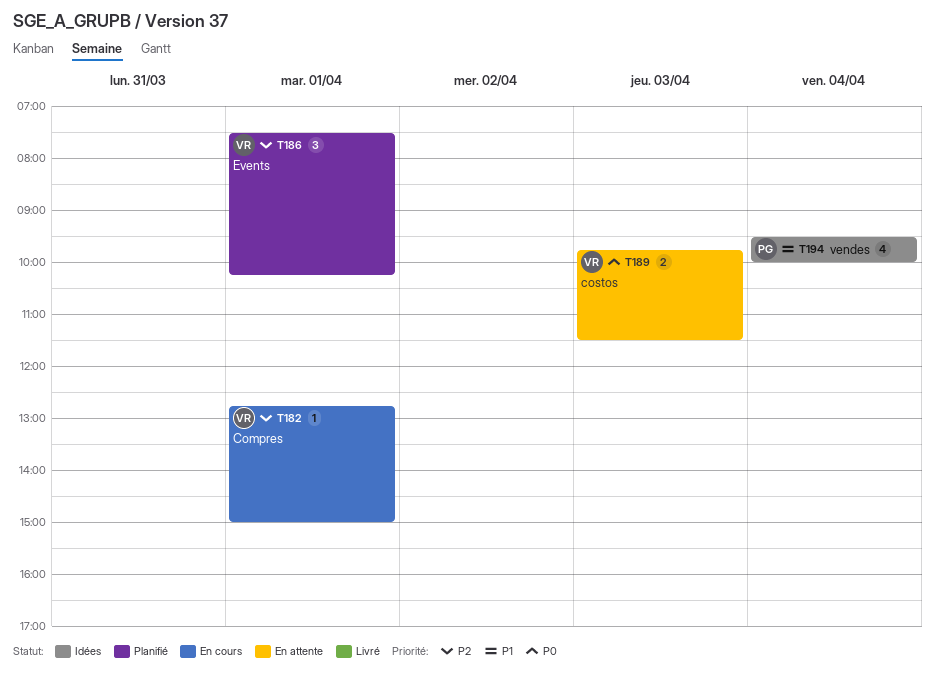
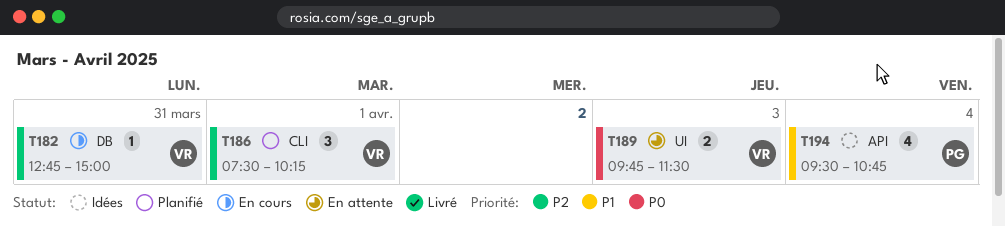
T182, day: Apr 1 -> Mar 31
T194, ends: 10:00 -> 10:45

